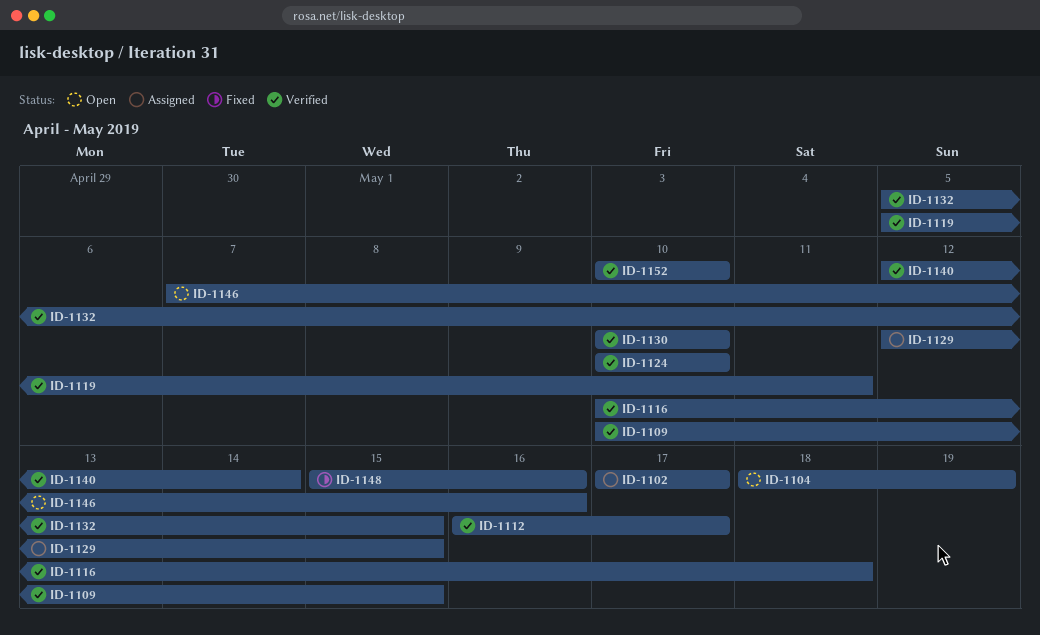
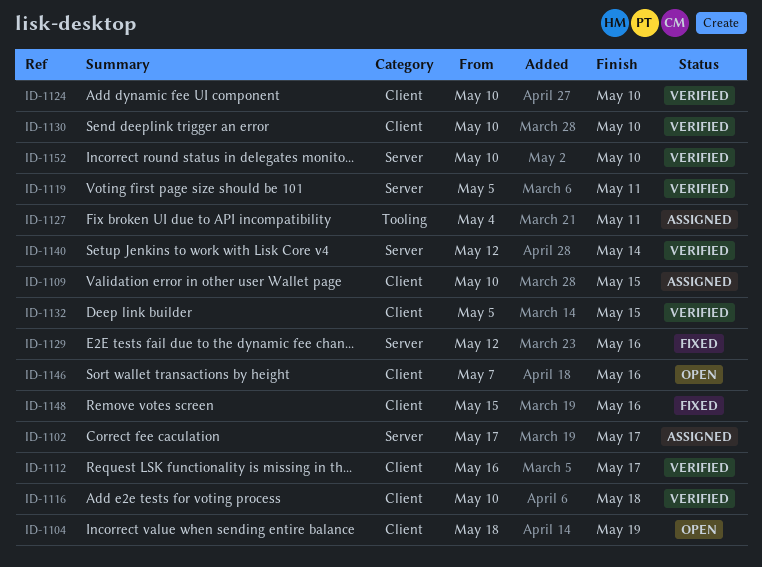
ID-1109, status: Verified -> Assigned
ID-1127: none -> present
ID-1129, status: Assigned -> Fixed
ID-1129, due: May 15 -> May 16

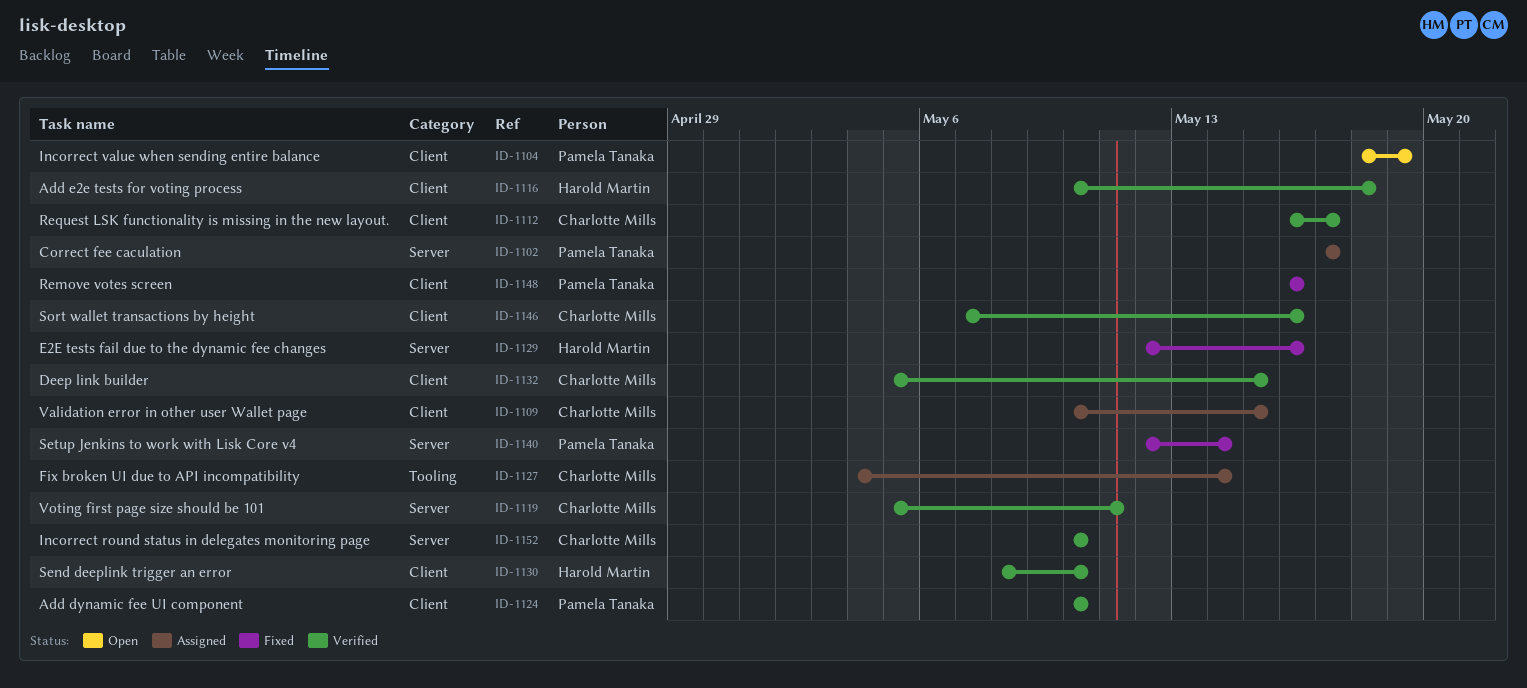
ID-1127, due: May 11 -> May 14
ID-1130, start: May 10 -> May 8
ID-1140, status: Verified -> Fixed
ID-1146, status: Open -> Verified
ID-1148, start: May 15 -> May 16

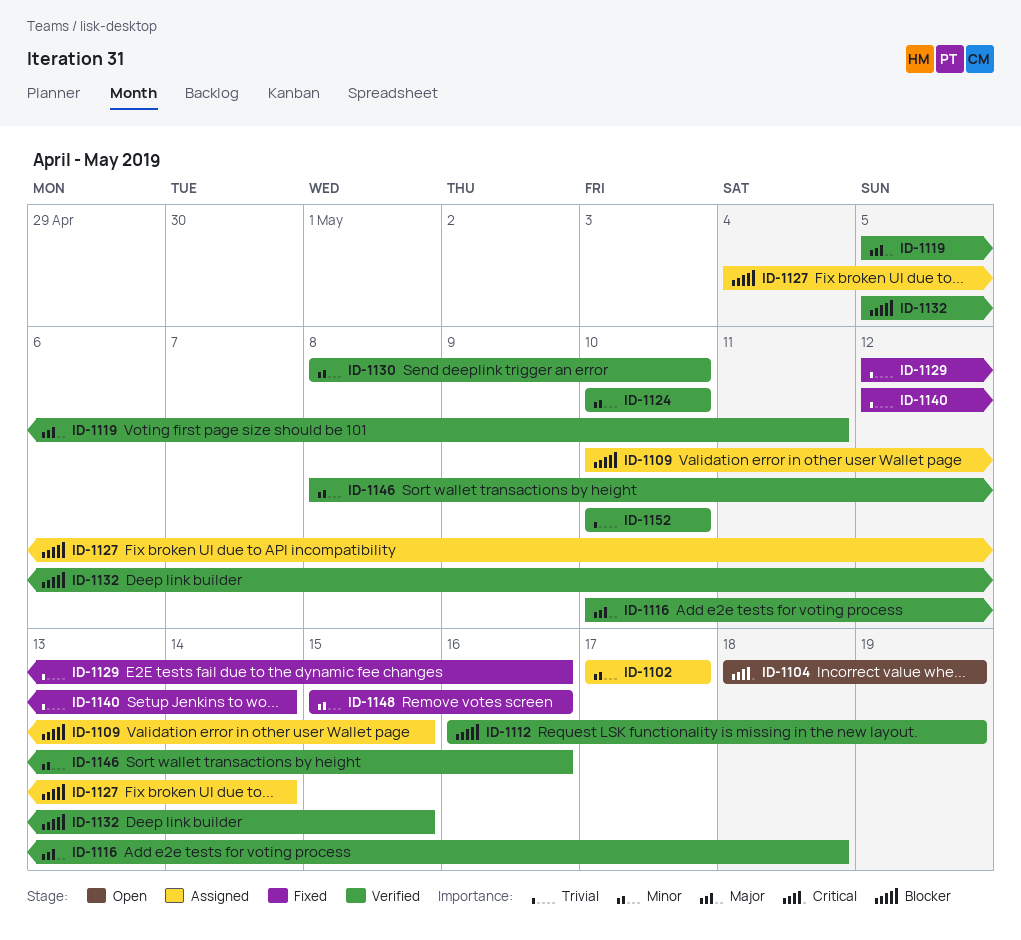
ID-1112, due: May 17 -> May 19
ID-1146, start: May 7 -> May 8
ID-1148, start: May 16 -> May 15

